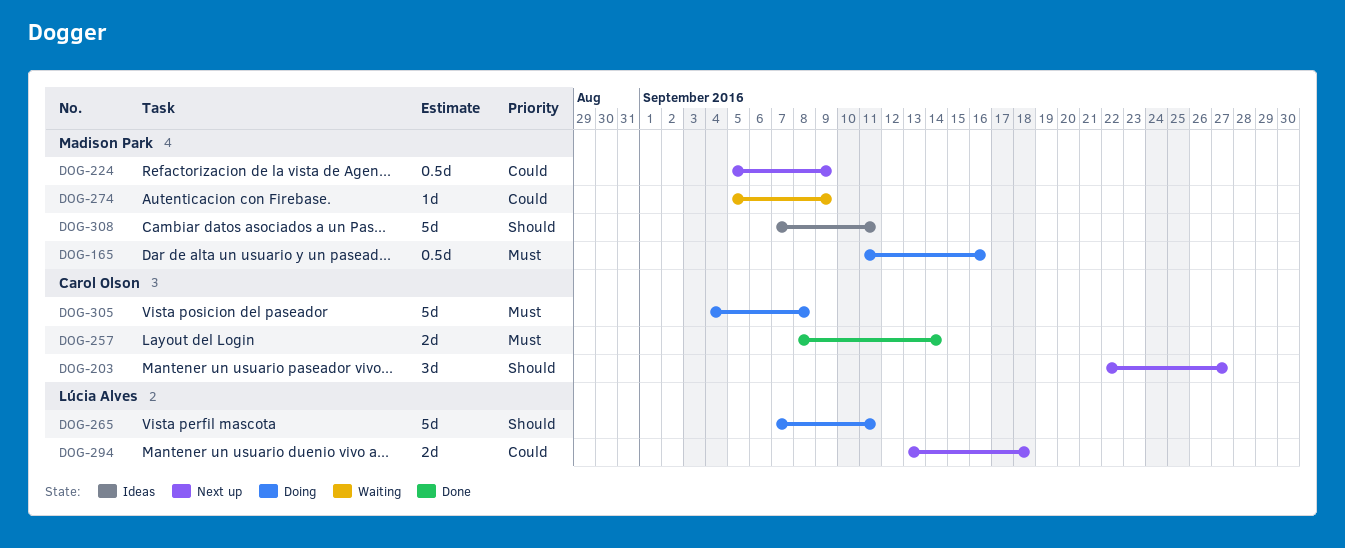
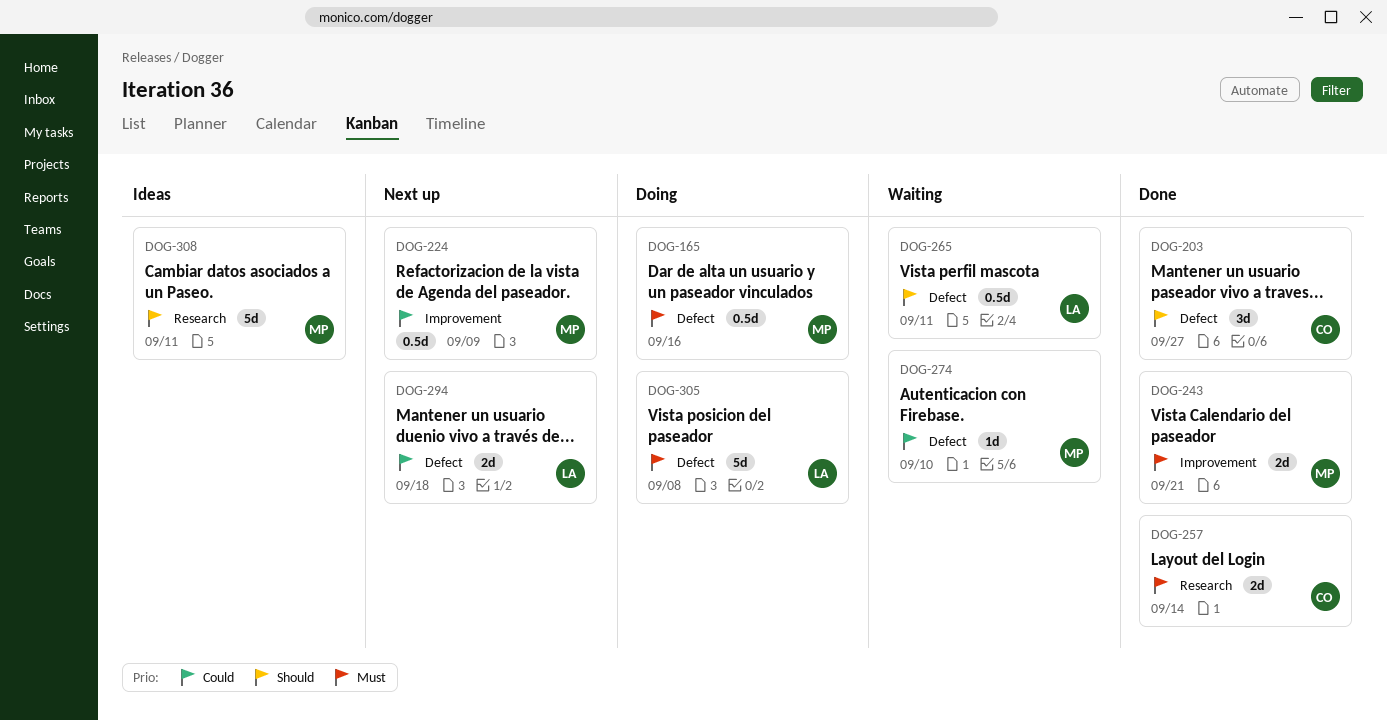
DOG-203, status: Next up -> Done
DOG-243: none -> present
DOG-265, status: Doing -> Waiting
DOG-265, estimate: 5d -> 0.5d
DOG-274, due: Sep 9 -> Sep 10
DOG-305, owner: Carol Olson -> Lúcia Alves

